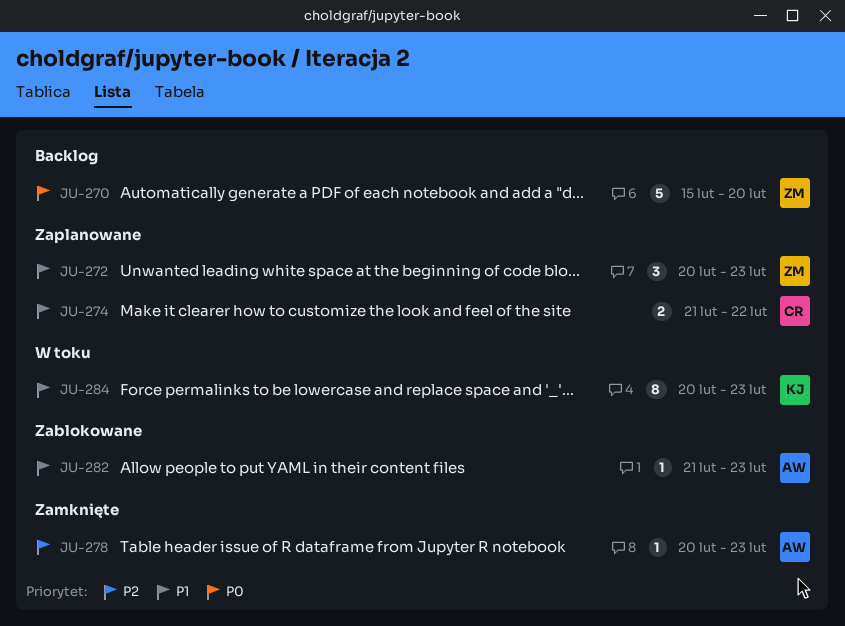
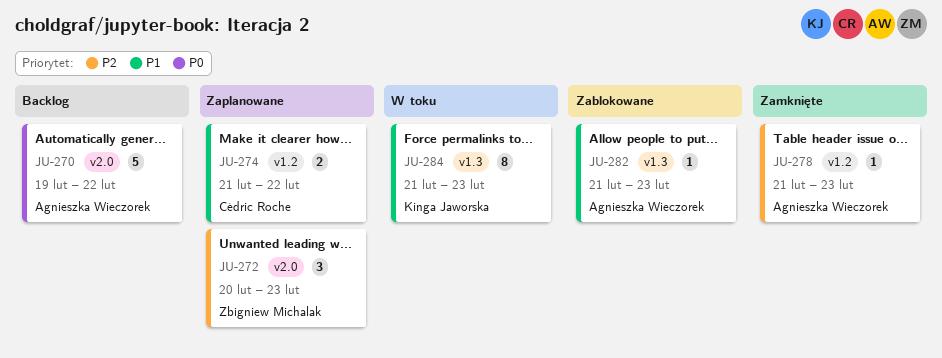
JU-270, owner: Zbigniew Michalak -> Agnieszka Wieczorek
JU-270, start: Feb 15 -> Feb 19
JU-270, due: Feb 20 -> Feb 22
JU-272, priority: P1 -> P2
JU-278, start: Feb 20 -> Feb 21
JU-284, start: Feb 20 -> Feb 21

